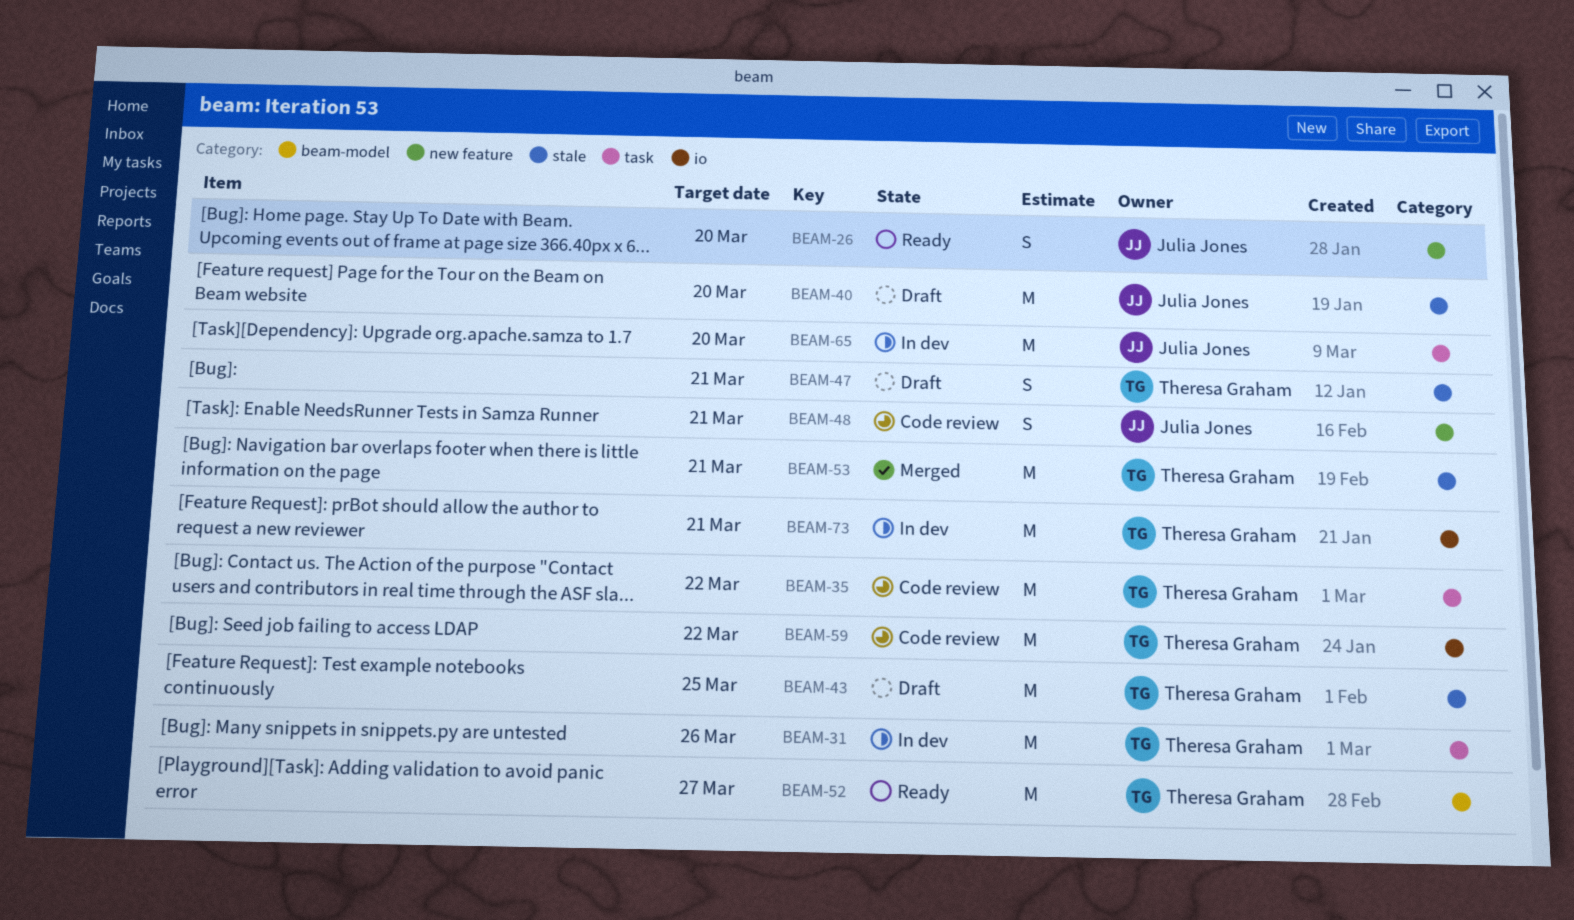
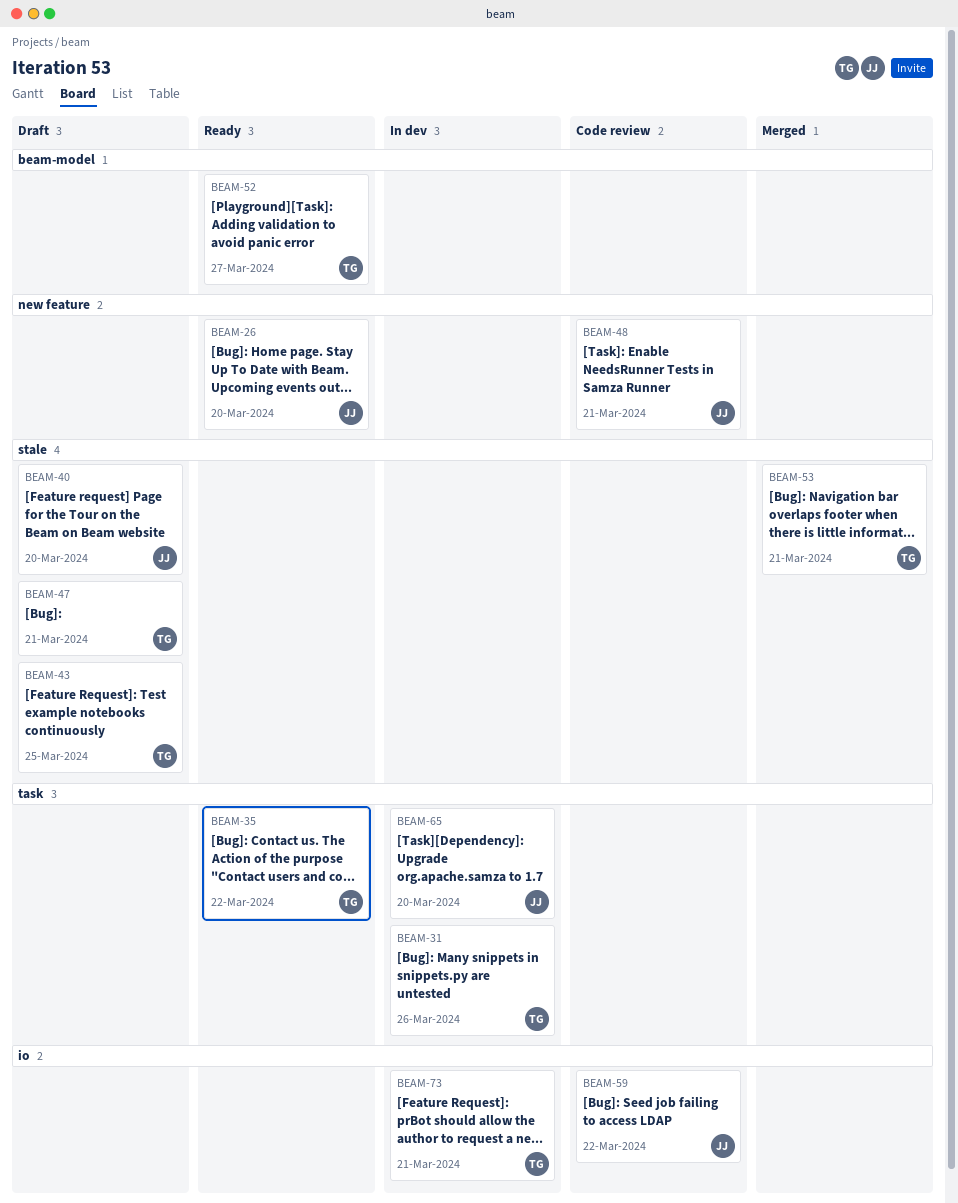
BEAM-35, status: Code review -> Ready
BEAM-59, owner: Theresa Graham -> Julia Jones

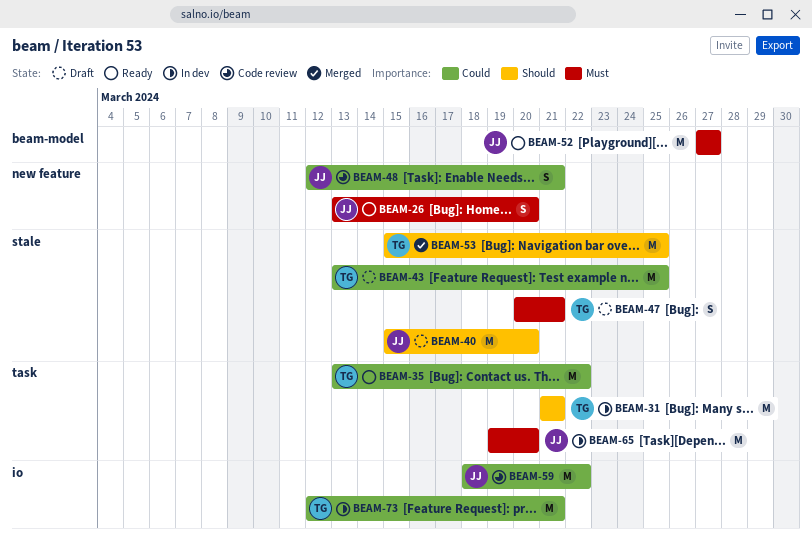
BEAM-31, due: Mar 26 -> Mar 21
BEAM-52, owner: TG -> JJ
BEAM-53, due: Mar 21 -> Mar 25

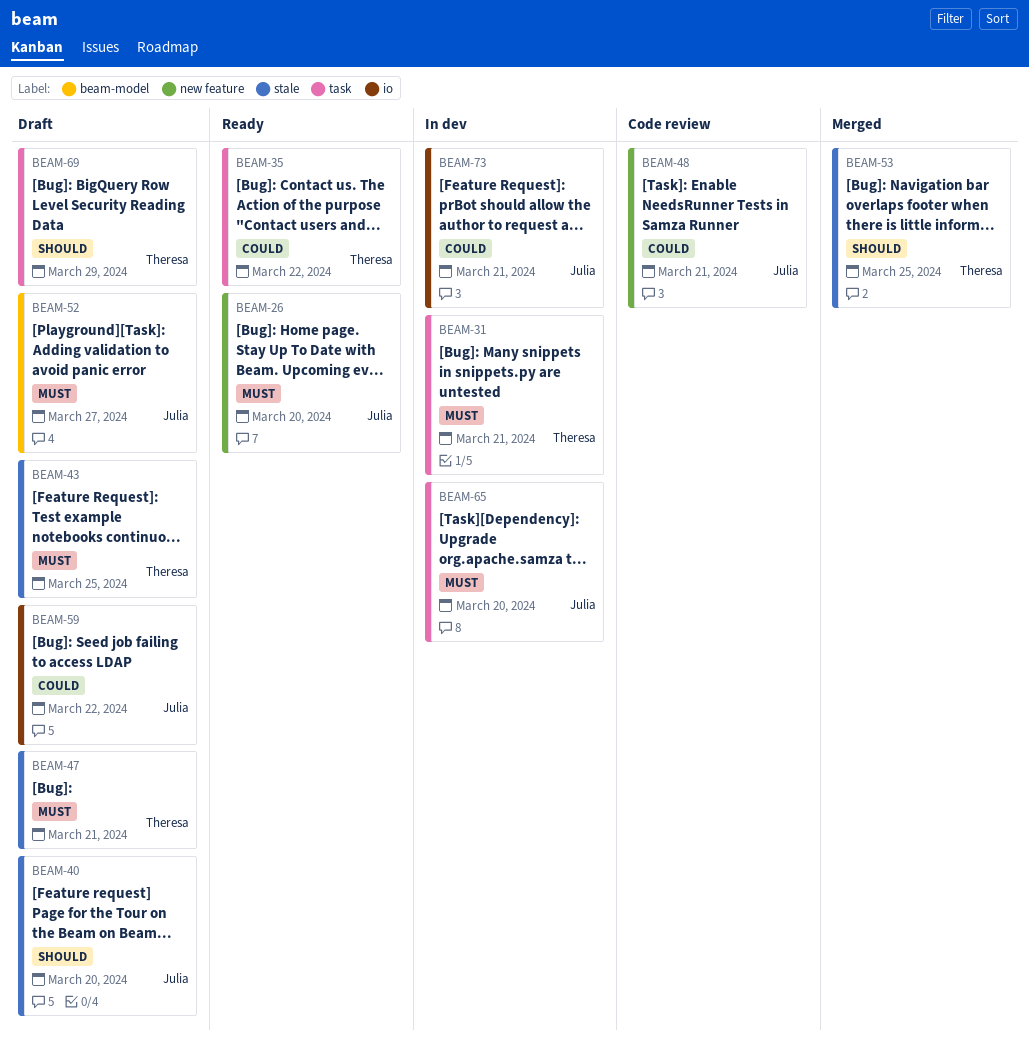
BEAM-31, priority: Should -> Must
BEAM-43, priority: Could -> Must
BEAM-52, status: Ready -> Draft
BEAM-59, status: Code review -> Draft
BEAM-69: none -> present
BEAM-73, owner: Theresa -> Julia

